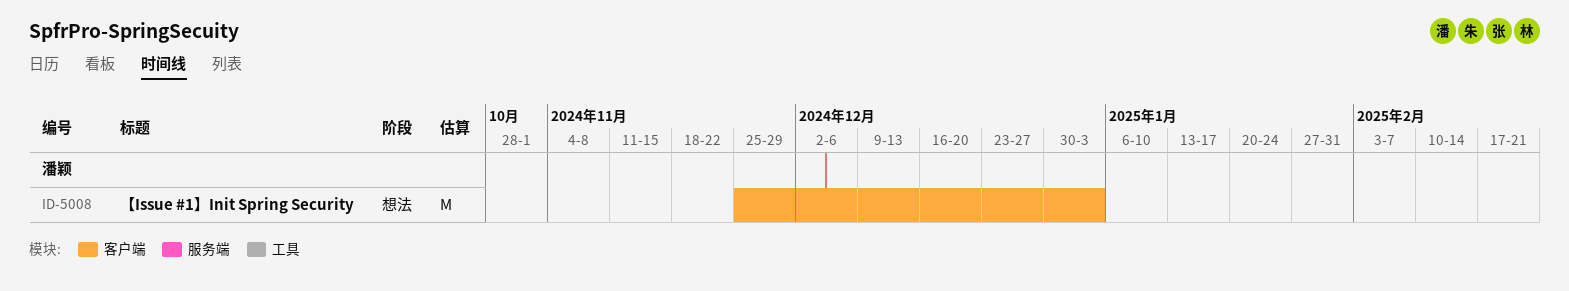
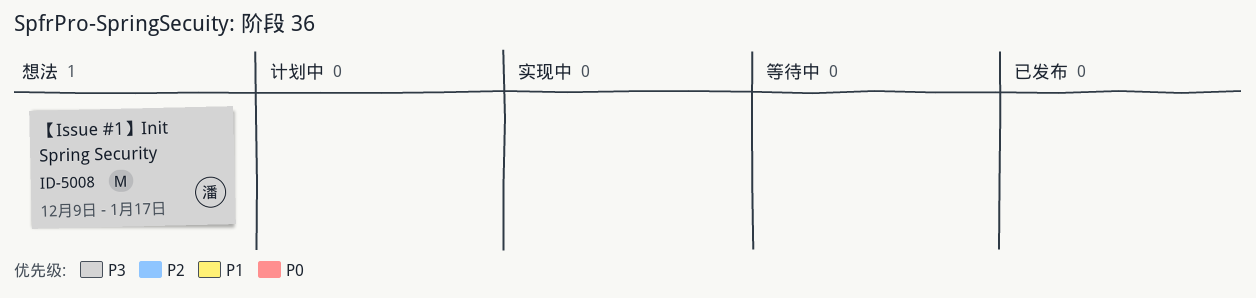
ID-5008, start: Nov 25 -> Dec 9
ID-5008, due: Jan 3 -> Jan 17

